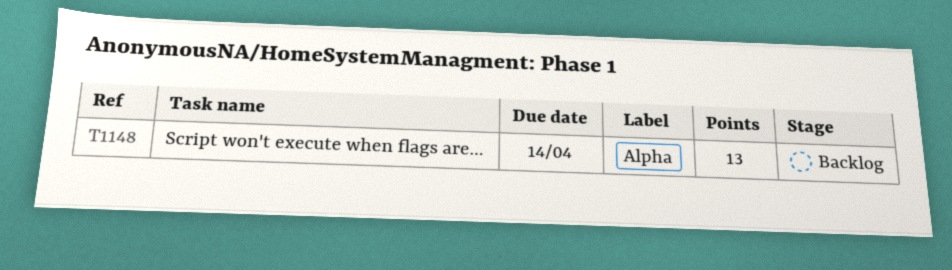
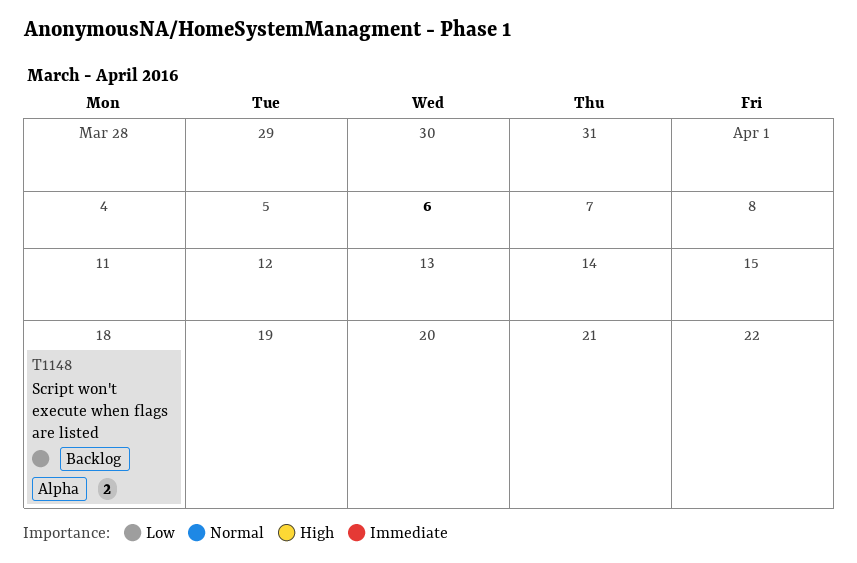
T1148, estimate: 13 -> 2
T1148, due: Apr 14 -> Apr 18

